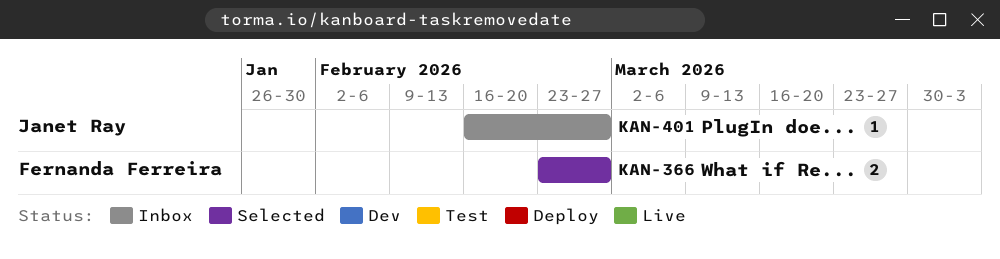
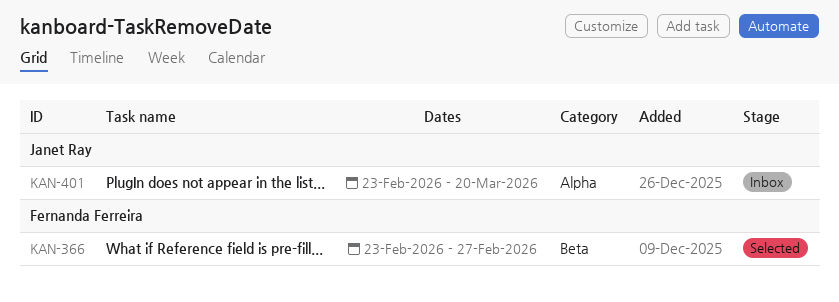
KAN-401, start: Feb 16 -> Feb 23
KAN-401, due: Feb 27 -> Mar 20

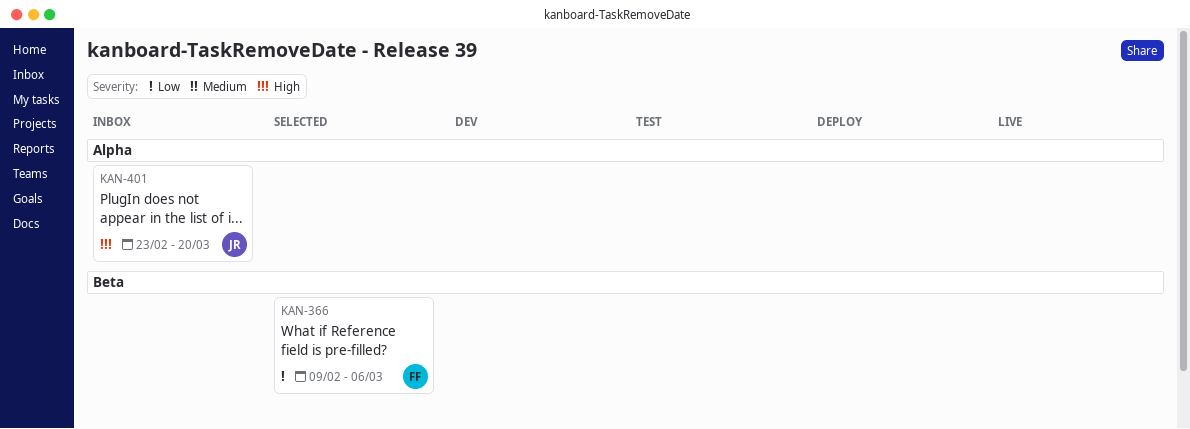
KAN-366, start: Feb 23 -> Feb 9
KAN-366, due: Feb 27 -> Mar 6

